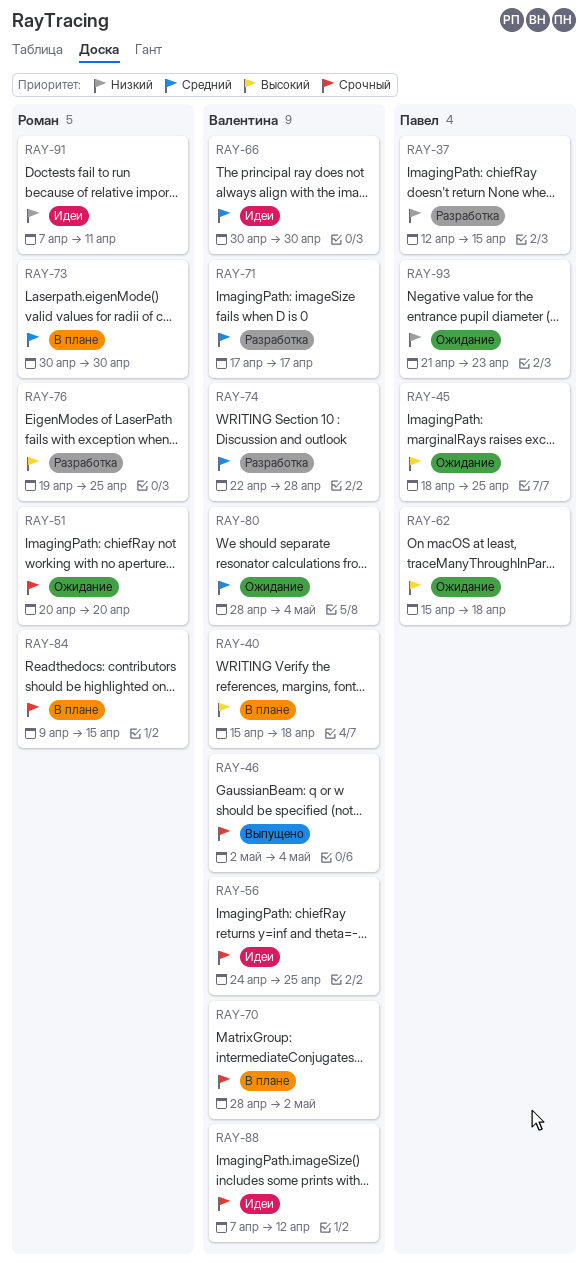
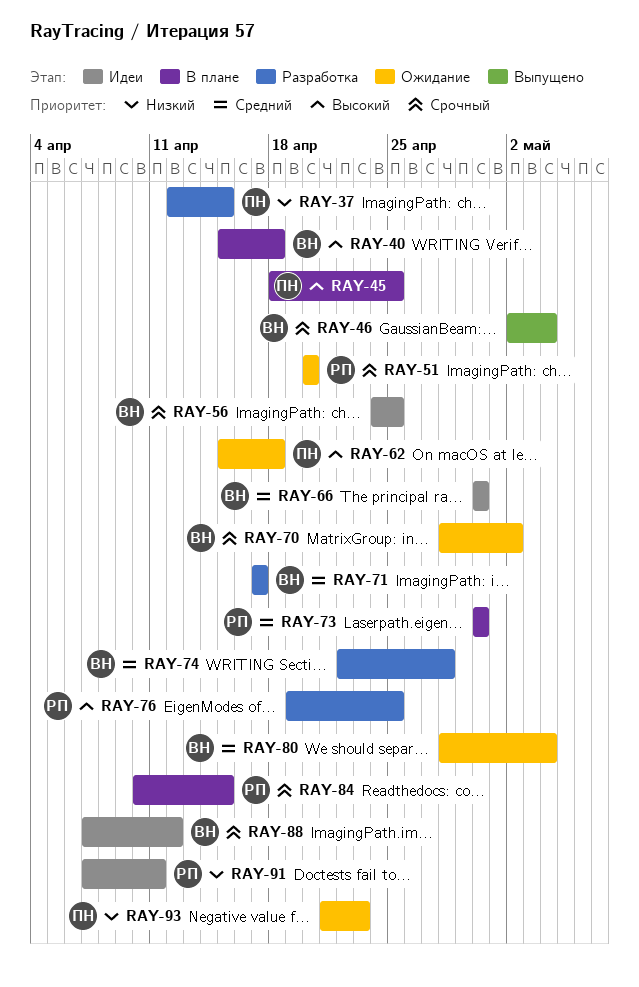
RAY-45, status: Ожидание -> В плане
RAY-70, status: В плане -> Ожидание
RAY-84, start: Apr 9 -> Apr 10

